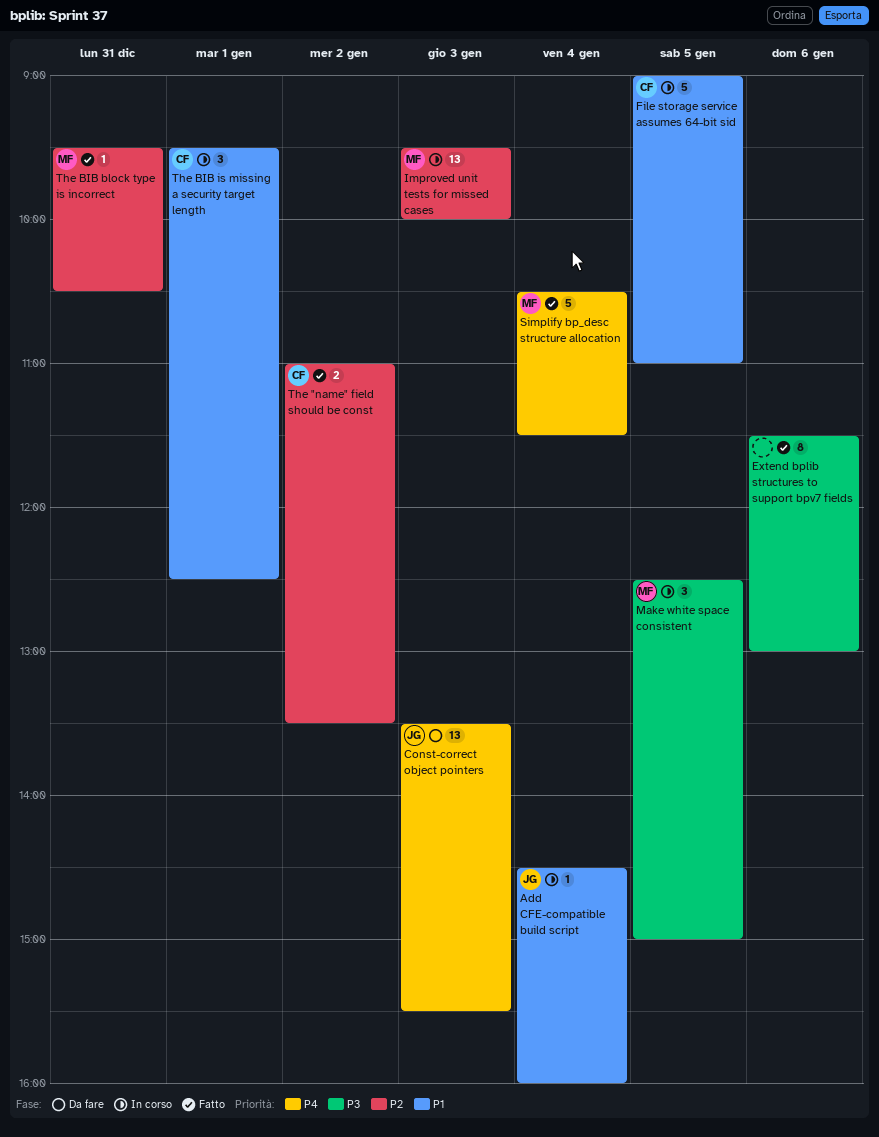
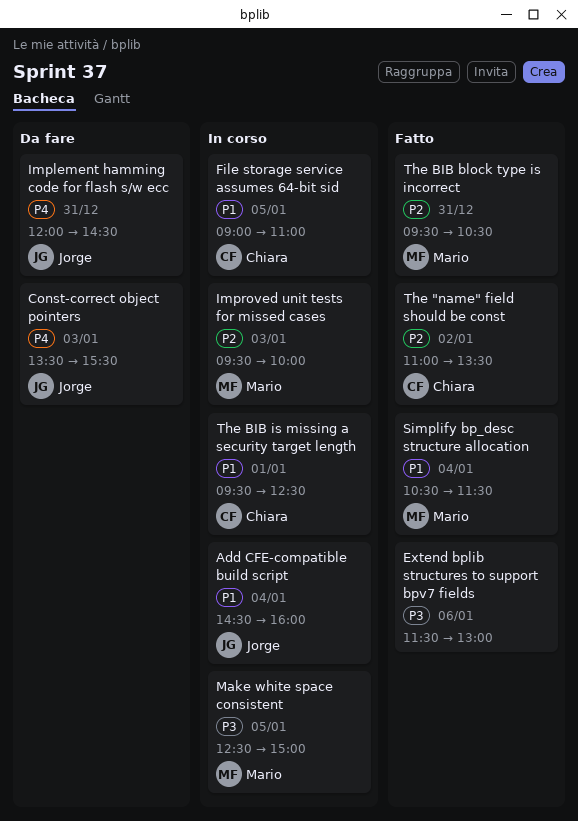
Implement hamming code for flash s/w ecc: none -> present
Simplify bp_desc structure allocation, priority: P4 -> P1

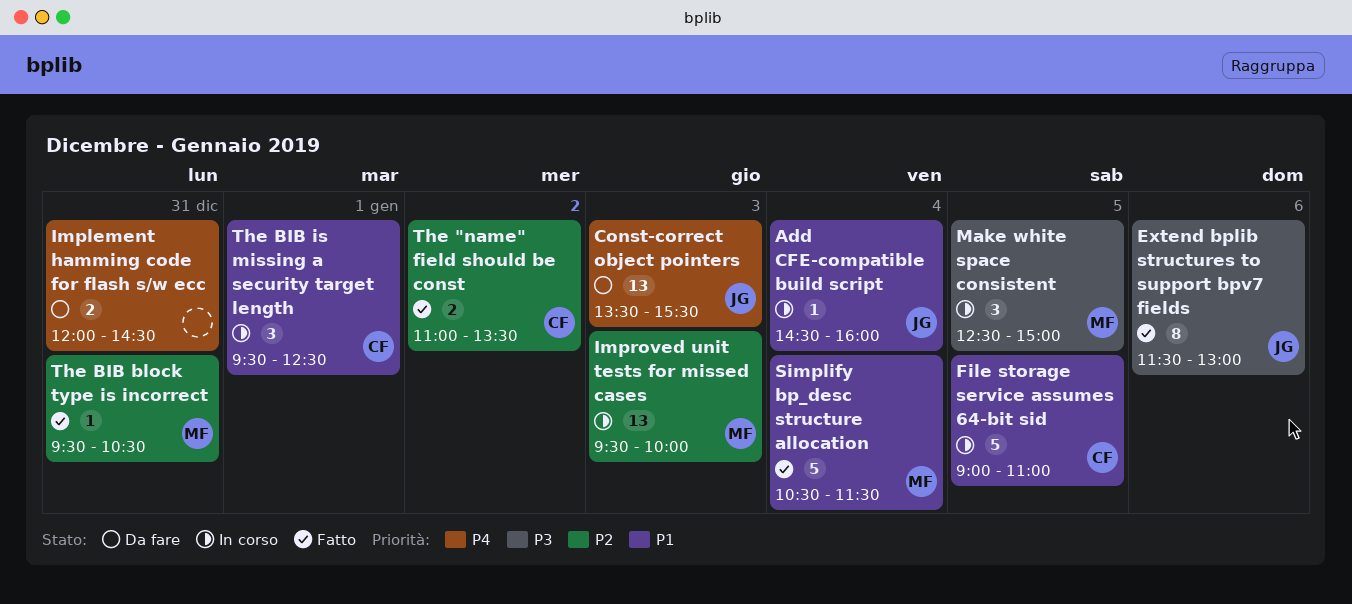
Extend bplib structures to support bpv7 fields, owner: none -> Jorge
Implement hamming code for flash s/w ecc, owner: Jorge -> none

